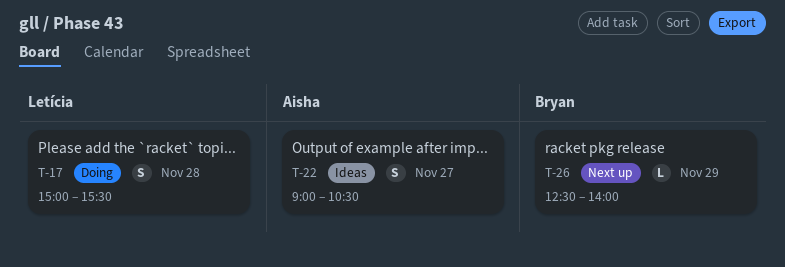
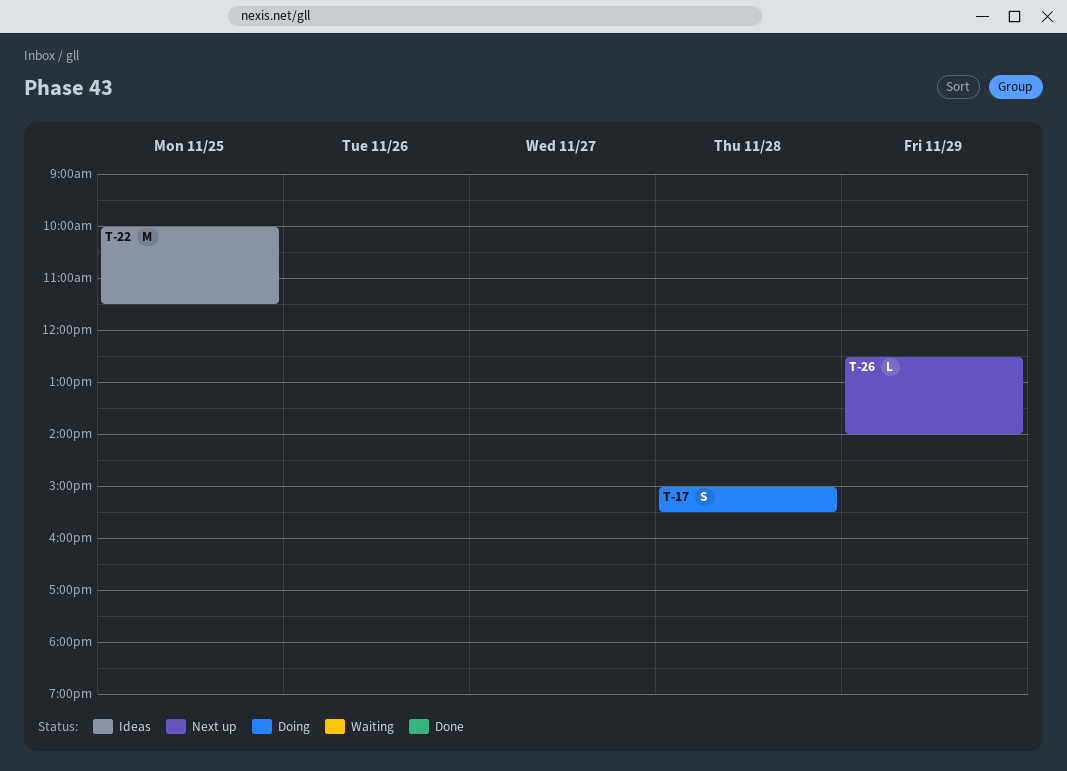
T-22, estimate: S -> M
T-22, day: Nov 27 -> Nov 25
T-22, begins: 09:00 -> 10:00
T-22, ends: 10:30 -> 11:30

